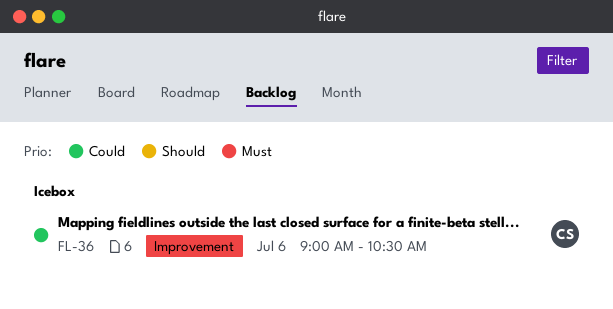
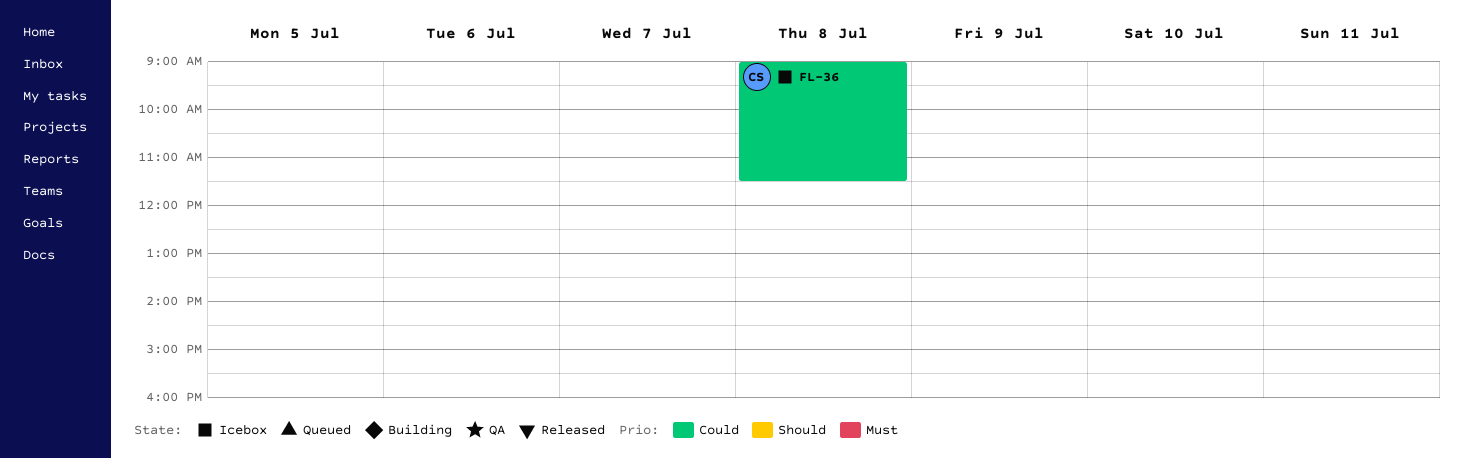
FL-36, day: Jul 6 -> Jul 8
FL-36, ends: 10:30 -> 11:30

